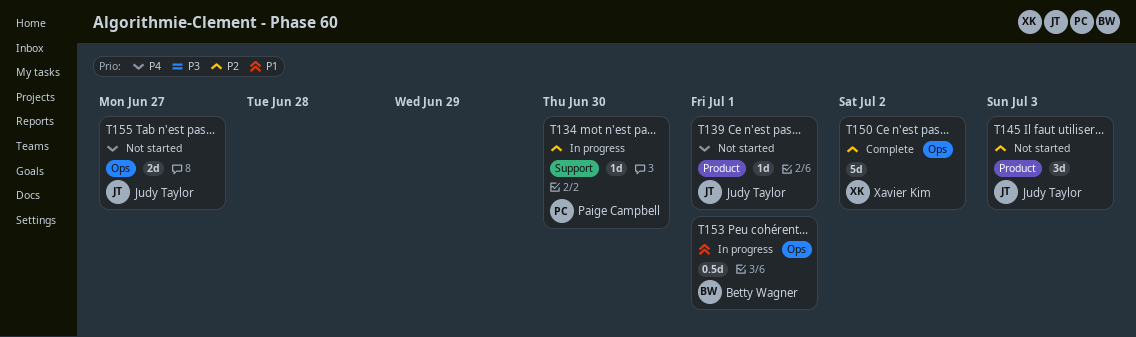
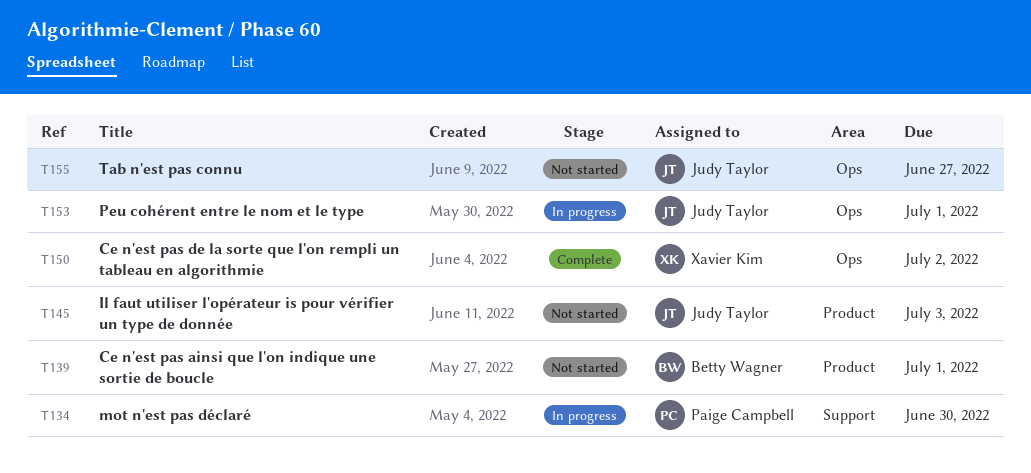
T139, owner: Judy Taylor -> Betty Wagner
T153, owner: Betty Wagner -> Judy Taylor

